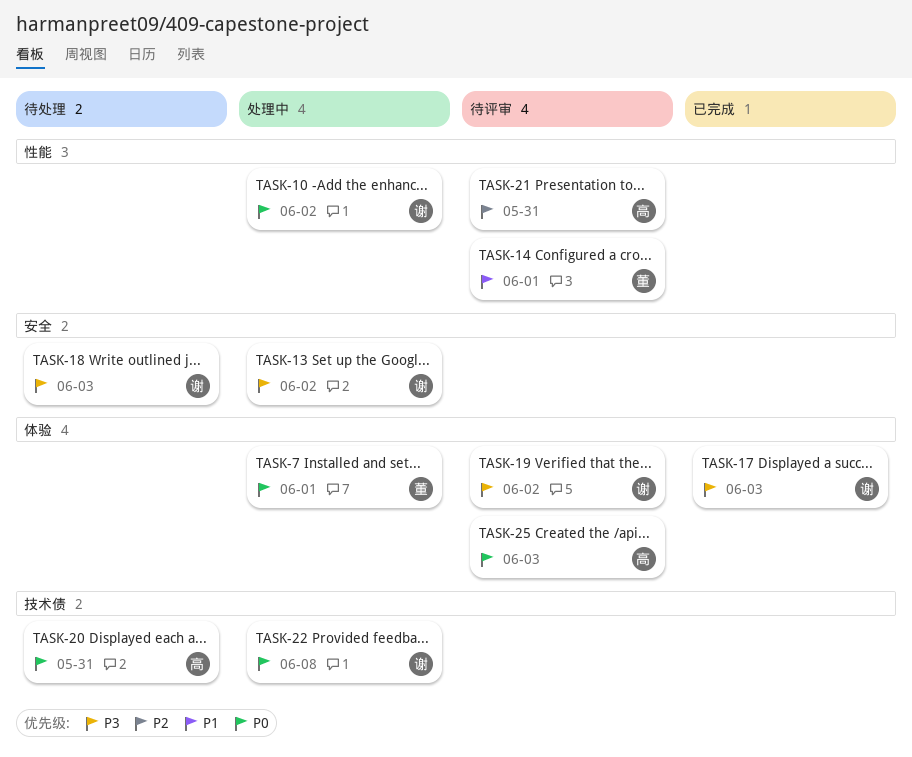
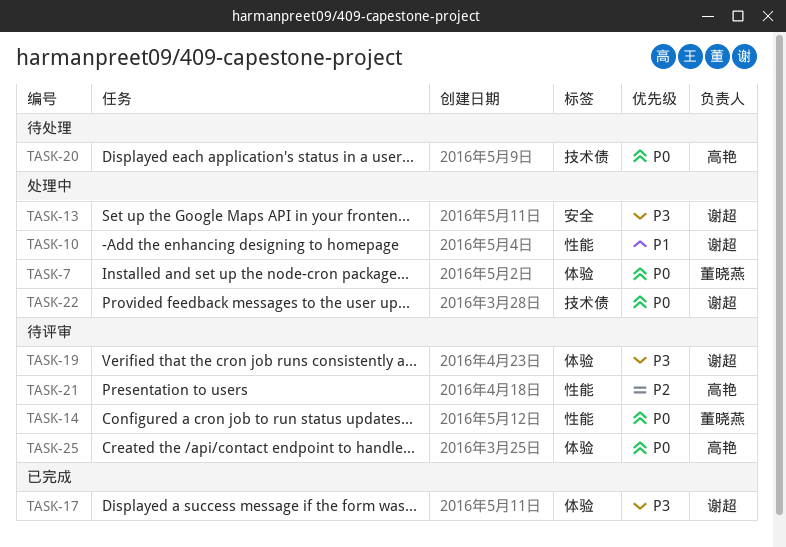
TASK-10, priority: P0 -> P1
TASK-14, priority: P1 -> P0
TASK-18: present -> none

